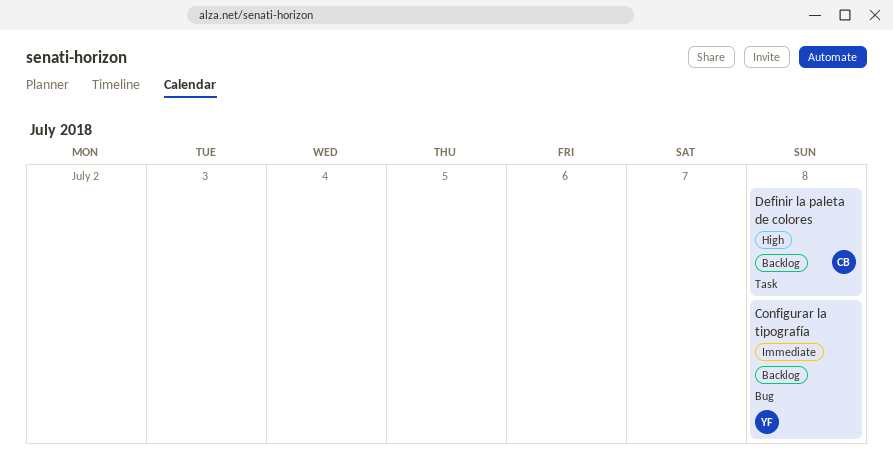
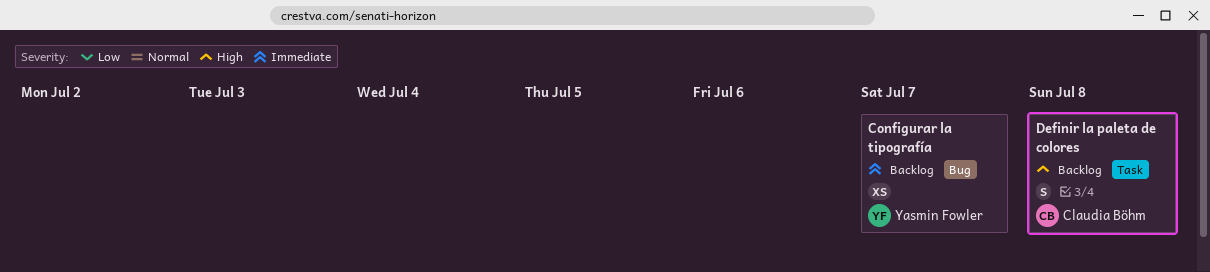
Configurar la tipografía, due: Jul 8 -> Jul 7

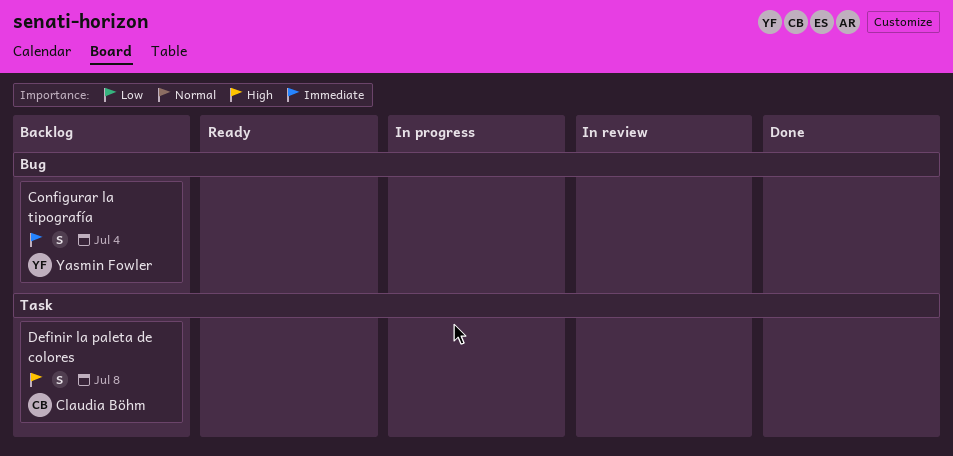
Configurar la tipografía, estimate: XS -> S
Configurar la tipografía, due: Jul 7 -> Jul 4

